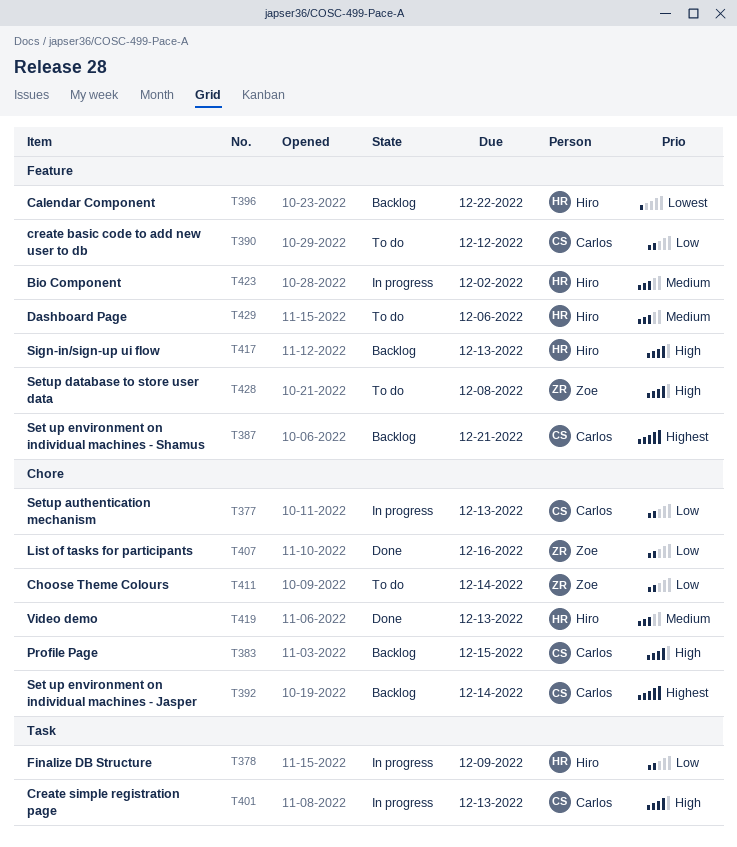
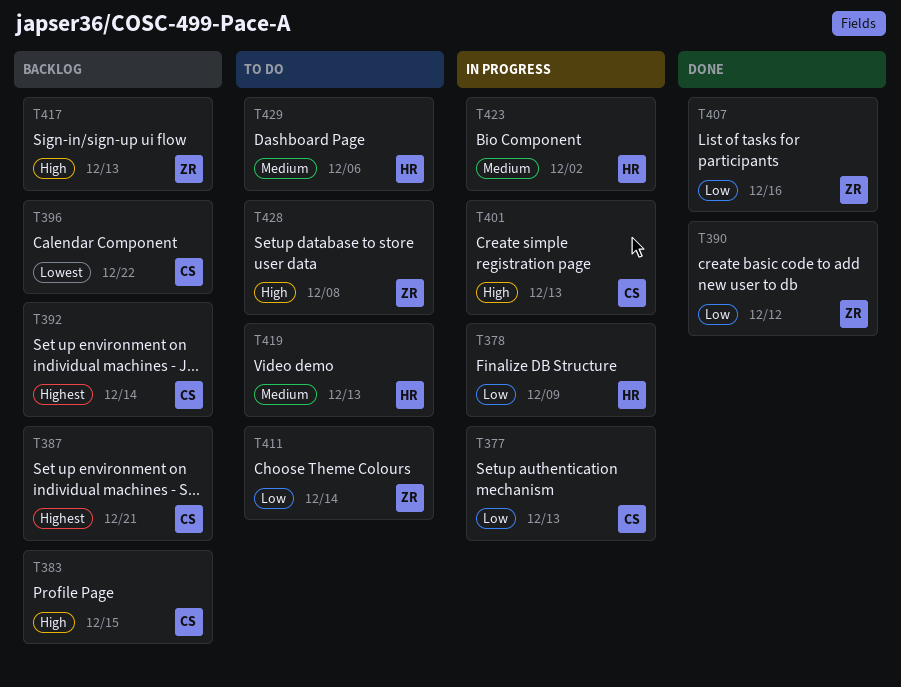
T390, status: To do -> Done
T390, owner: Carlos -> Zoe
T396, owner: Hiro -> Carlos
T417, owner: Hiro -> Zoe
T419, status: Done -> To do

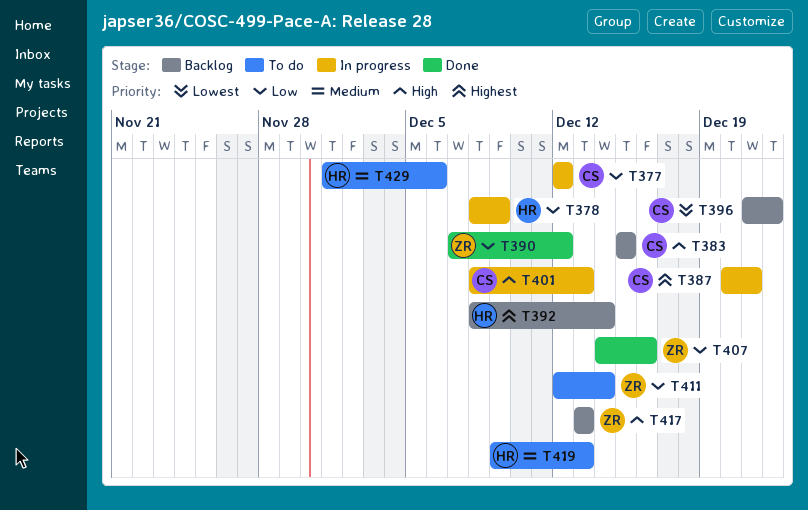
T377, due: Dec 13 -> Dec 12
T387, status: Backlog -> In progress
T392, owner: CS -> HR
T423: present -> none
T428: present -> none

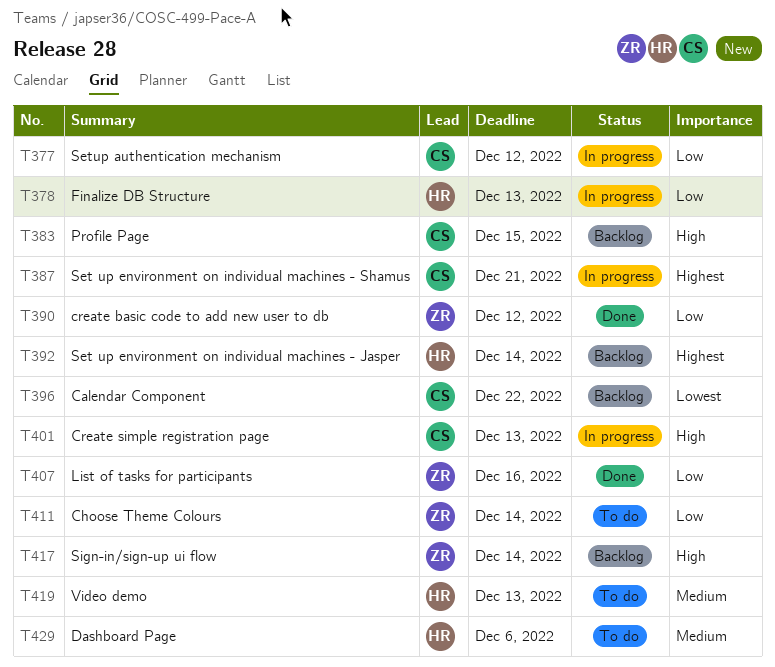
T378, due: Dec 9 -> Dec 13
T417, due: Dec 13 -> Dec 14

